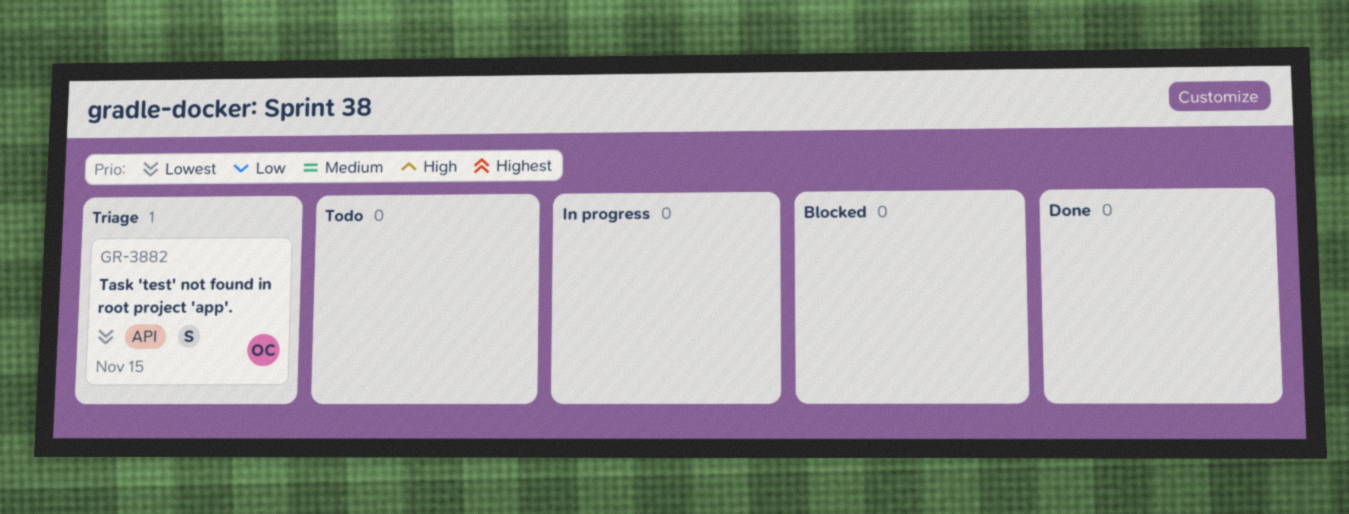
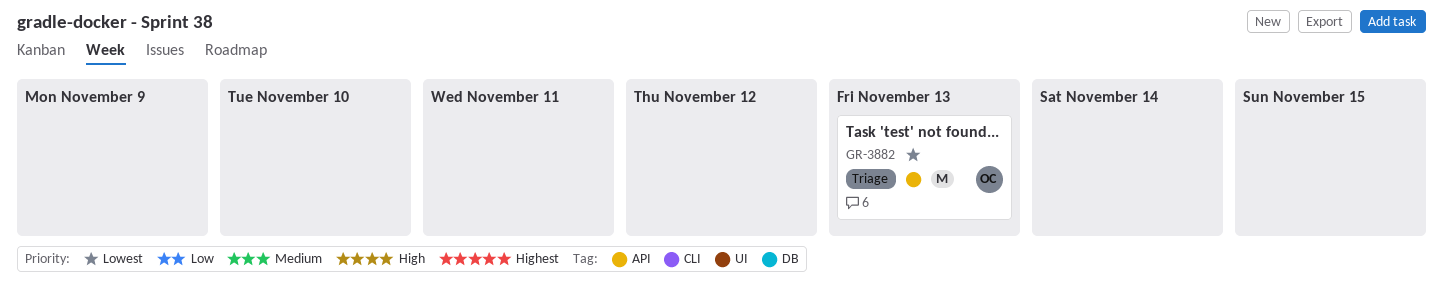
GR-3882, estimate: S -> M
GR-3882, due: Nov 15 -> Nov 13

